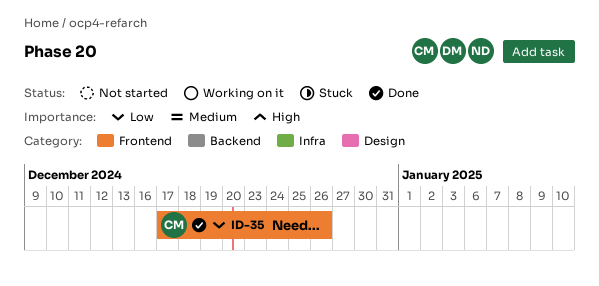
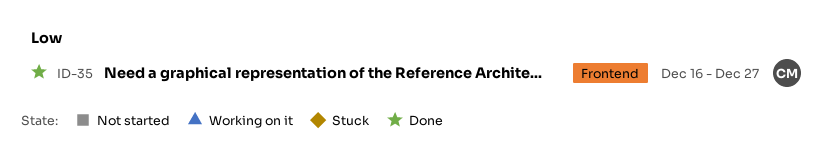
ID-35, start: Dec 17 -> Dec 16
ID-35, due: Dec 26 -> Dec 27

